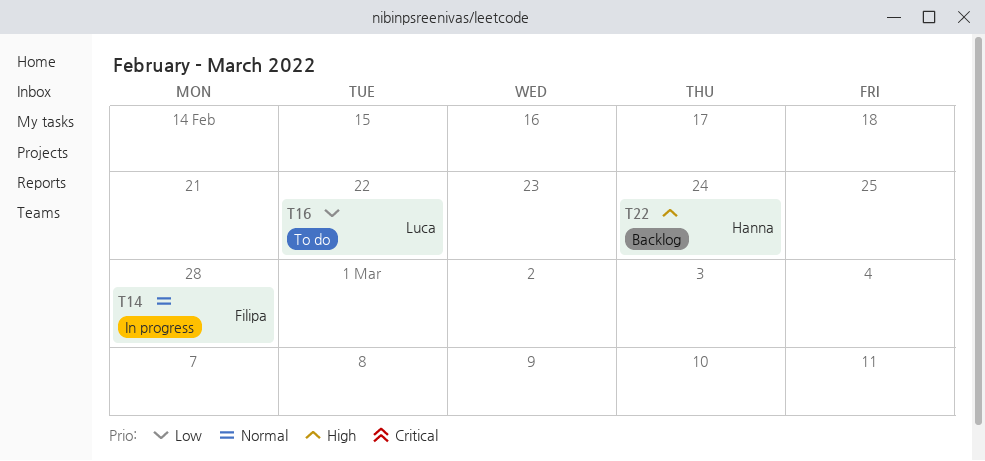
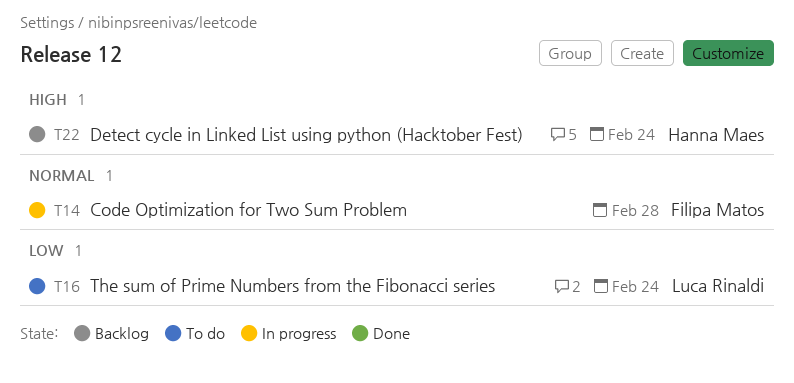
T16, due: Feb 22 -> Feb 24

